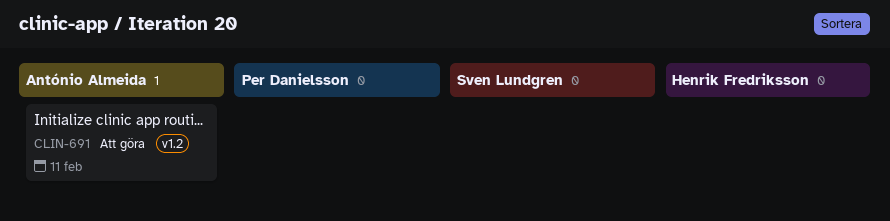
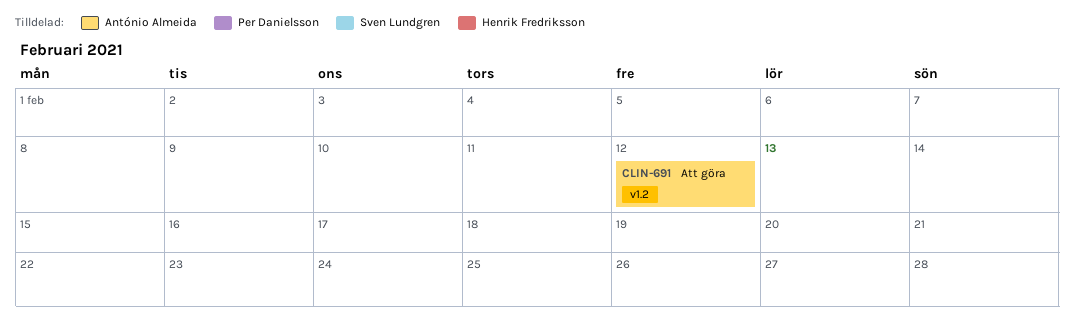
CLIN-691, due: Feb 11 -> Feb 12

